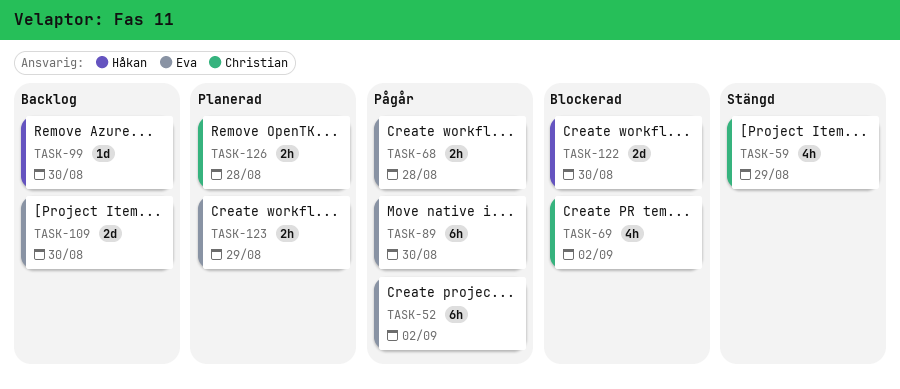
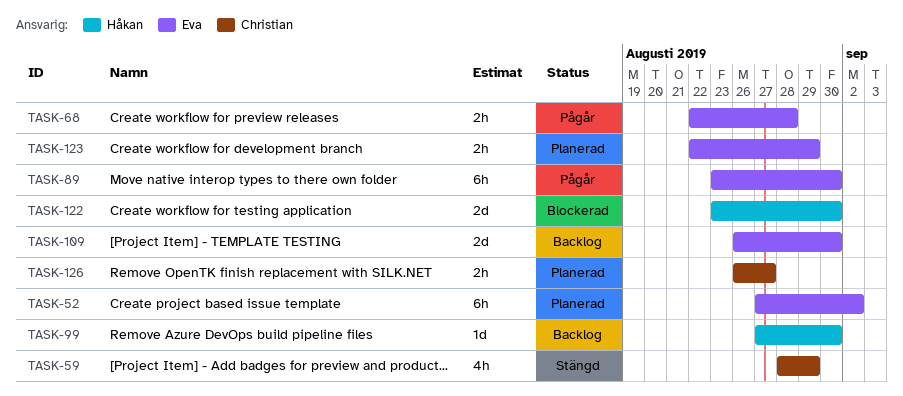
TASK-52, status: Pågår -> Planerad
TASK-69: present -> none
TASK-126, due: Aug 28 -> Aug 27

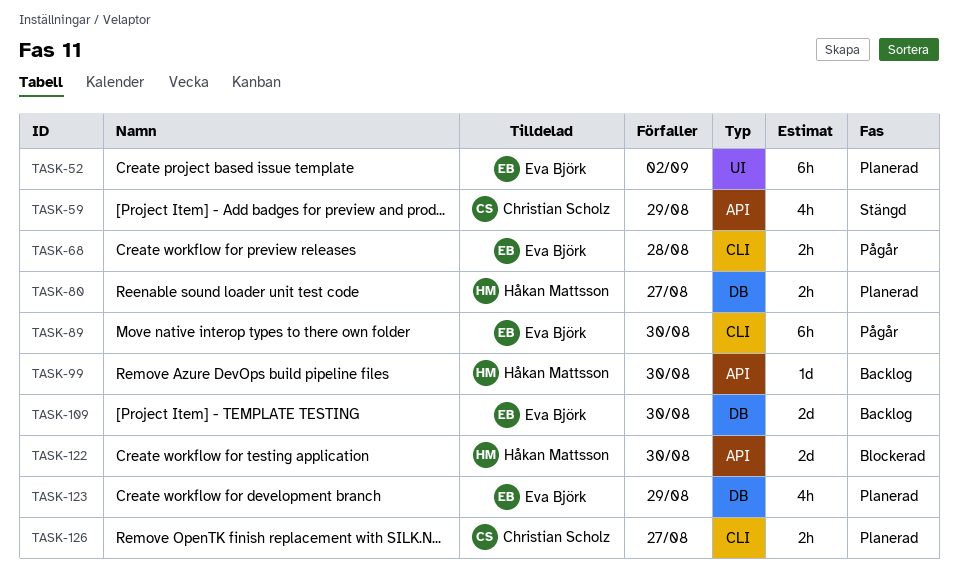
TASK-80: none -> present
TASK-123, estimate: 2h -> 4h

